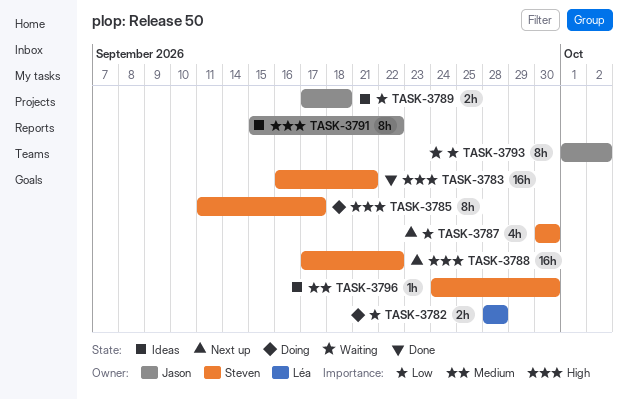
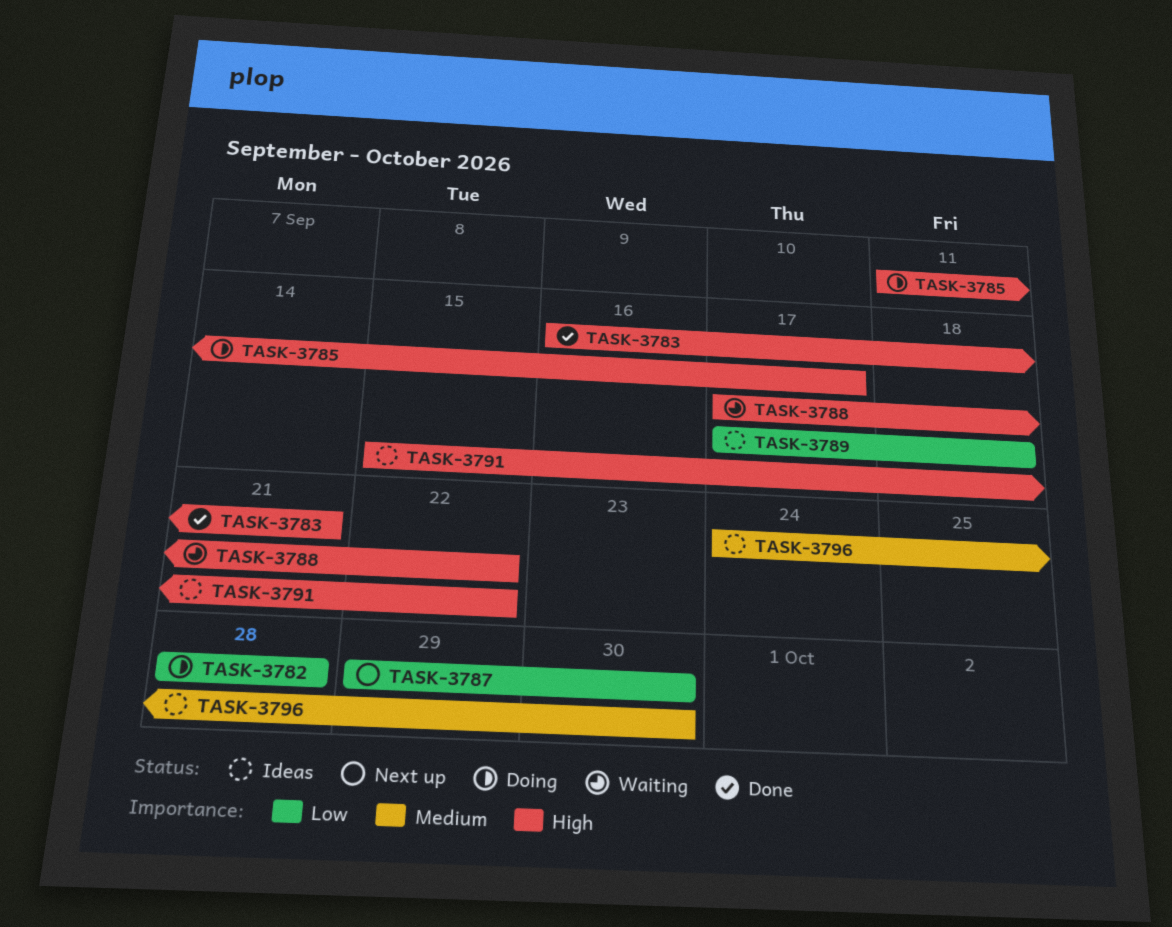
TASK-3787, start: Sep 30 -> Sep 29
TASK-3788, status: Next up -> Waiting
TASK-3793: present -> none

